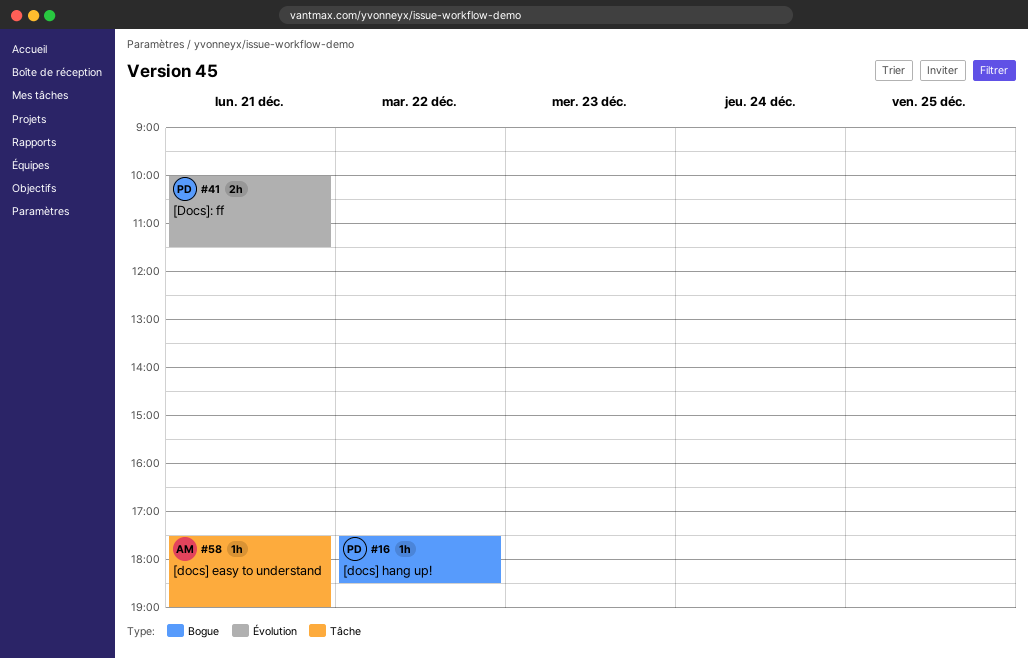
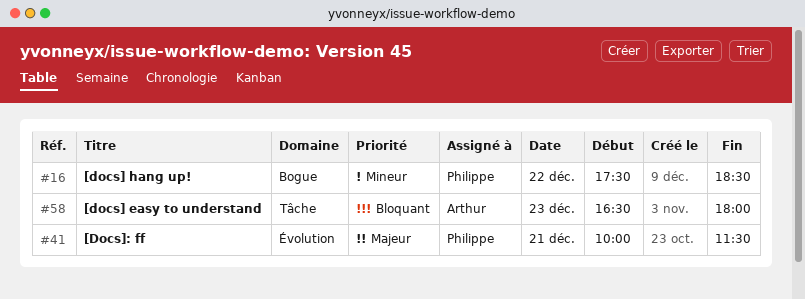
#58, day: Dec 21 -> Dec 23
#58, begins: 17:30 -> 16:30
#58, ends: 19:00 -> 18:00

